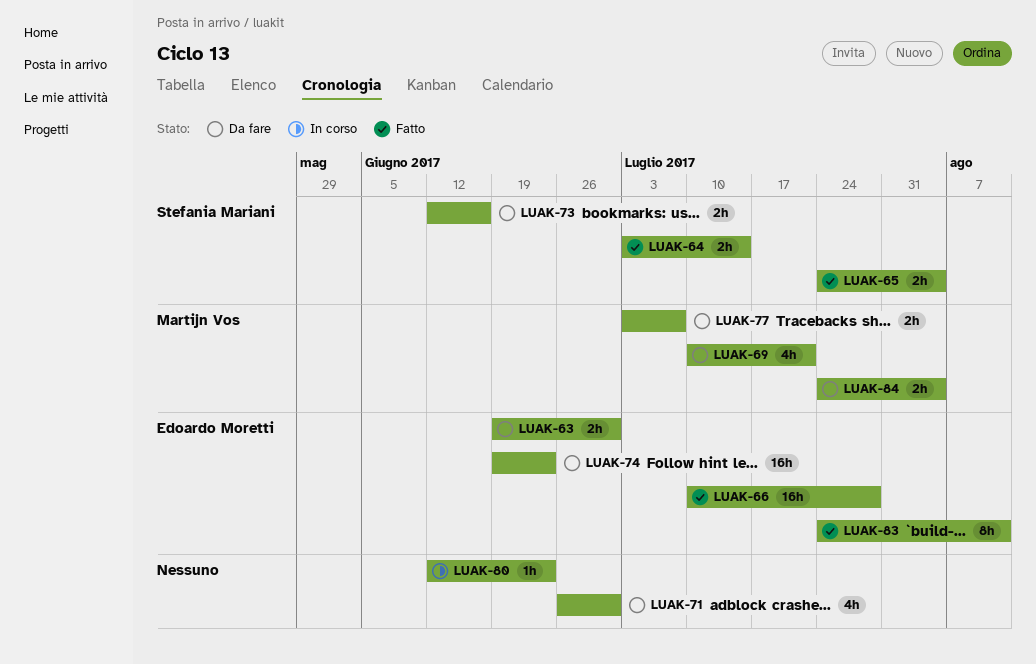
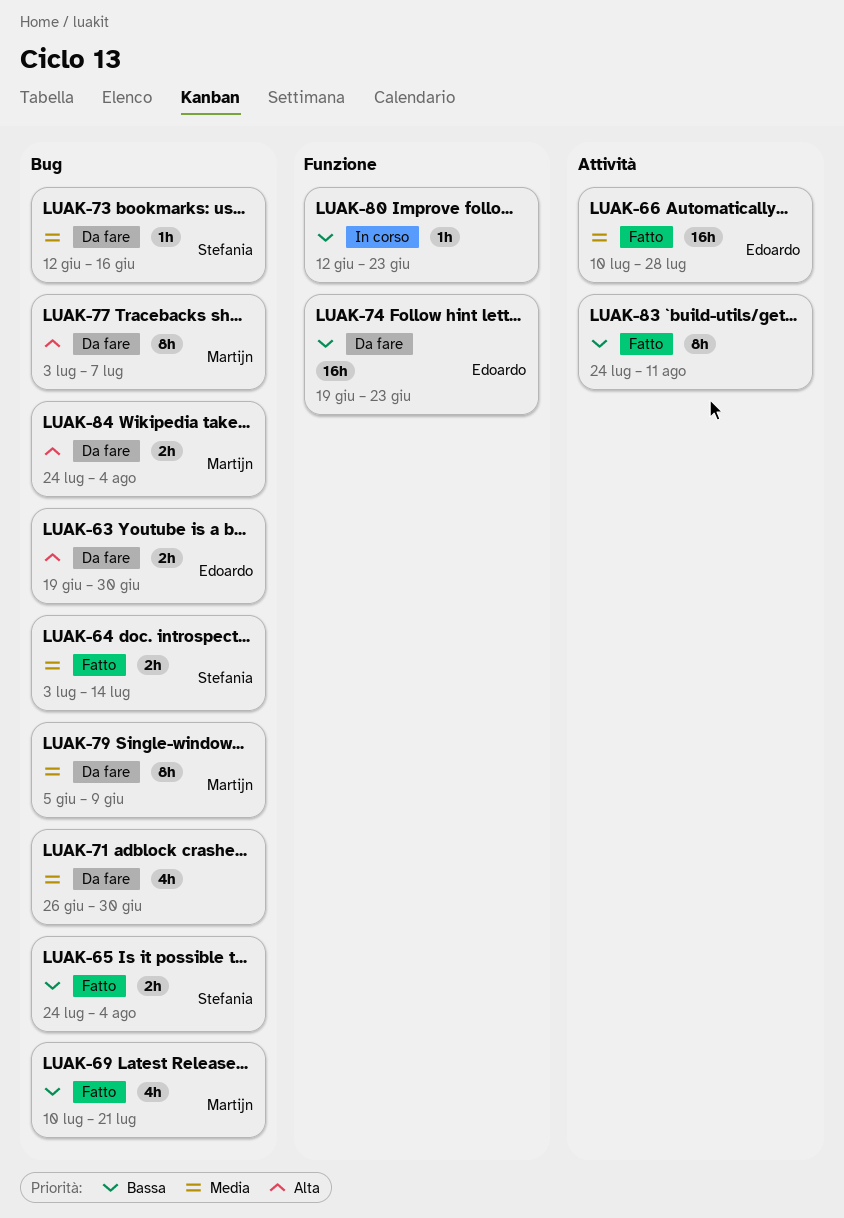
LUAK-69, status: Da fare -> Fatto
LUAK-73, estimate: 2h -> 1h
LUAK-77, estimate: 2h -> 8h
LUAK-79: none -> present
LUAK-83, owner: Edoardo Moretti -> none

